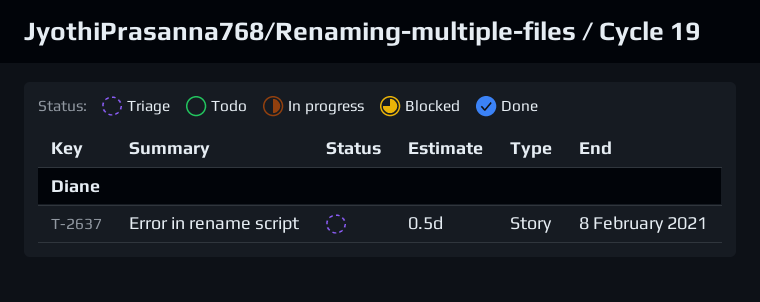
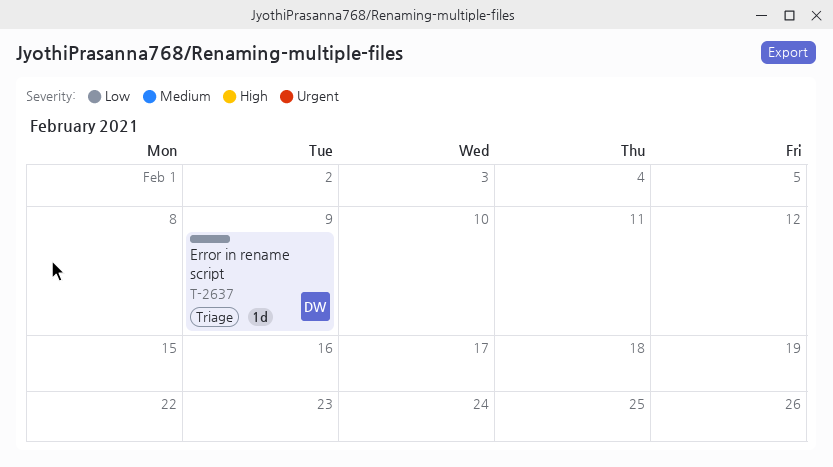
T-2637, estimate: 0.5d -> 1d
T-2637, due: Feb 8 -> Feb 9

